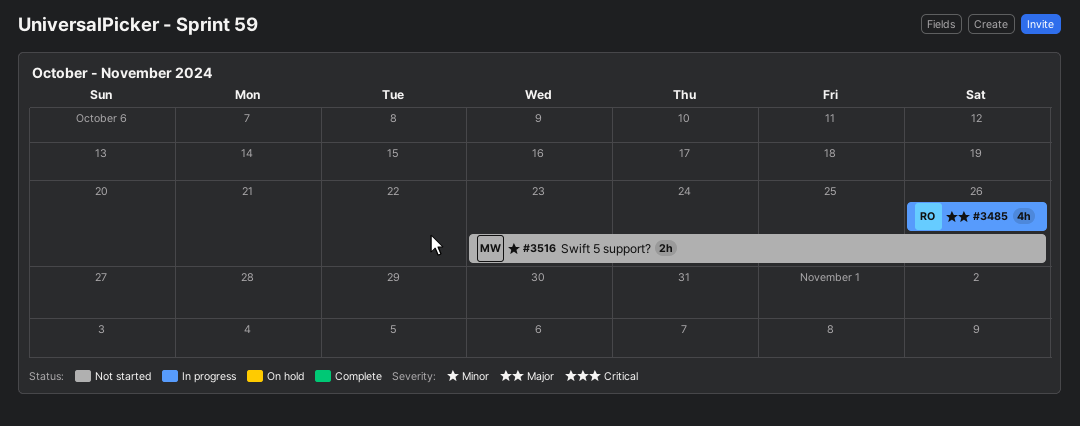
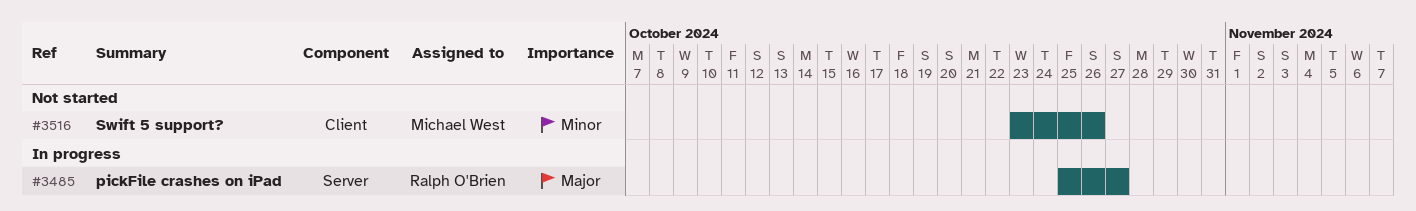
#3485, start: Oct 26 -> Oct 25
#3485, due: Oct 26 -> Oct 27

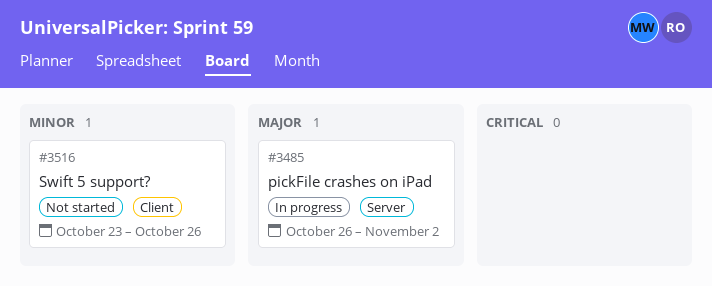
#3485, start: Oct 25 -> Oct 26
#3485, due: Oct 27 -> Nov 2

